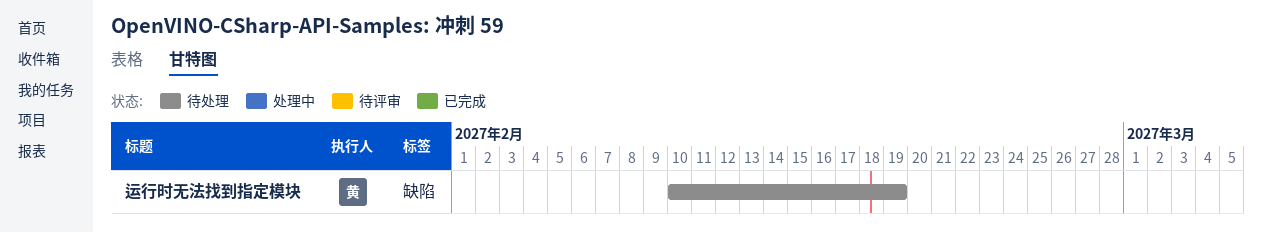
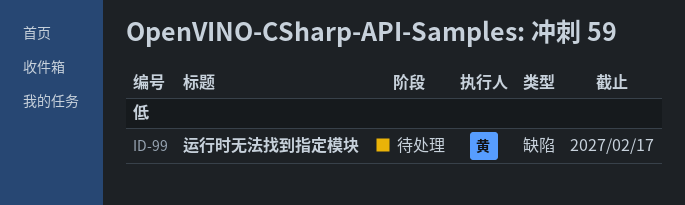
运行时无法找到指定模块, due: Feb 19 -> Feb 17

